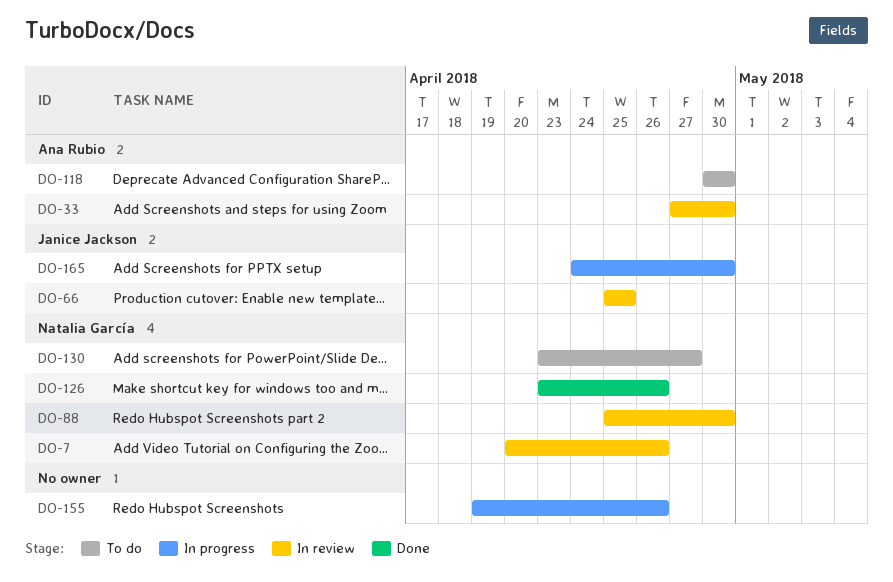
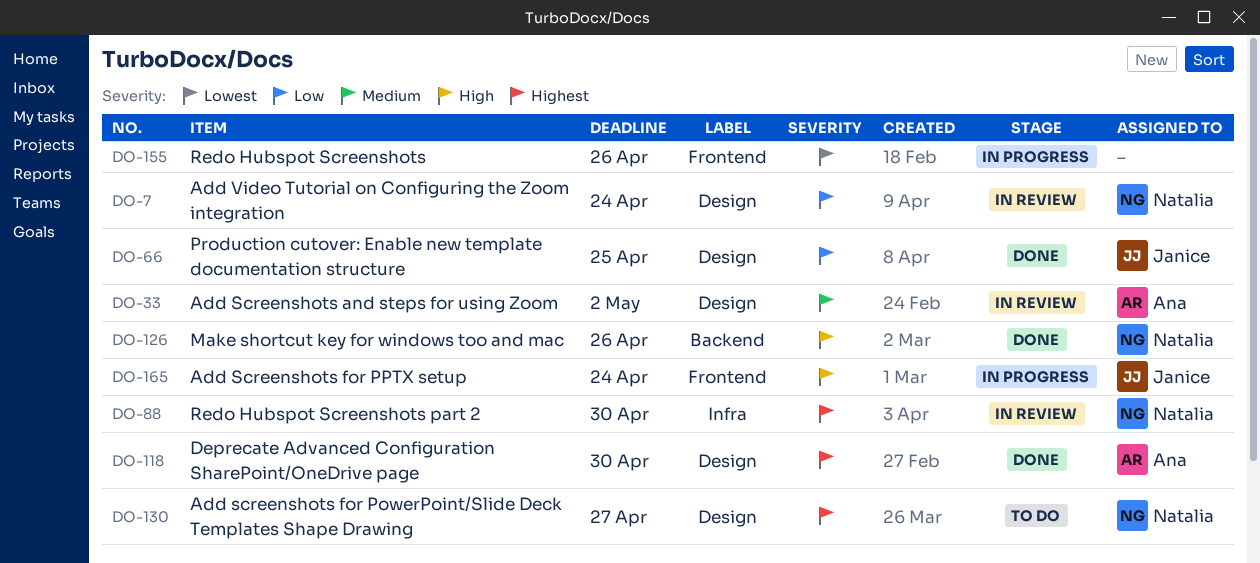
DO-7, due: Apr 26 -> Apr 24
DO-33, due: Apr 30 -> May 2
DO-66, status: In review -> Done
DO-118, status: To do -> Done
DO-165, due: Apr 30 -> Apr 24

